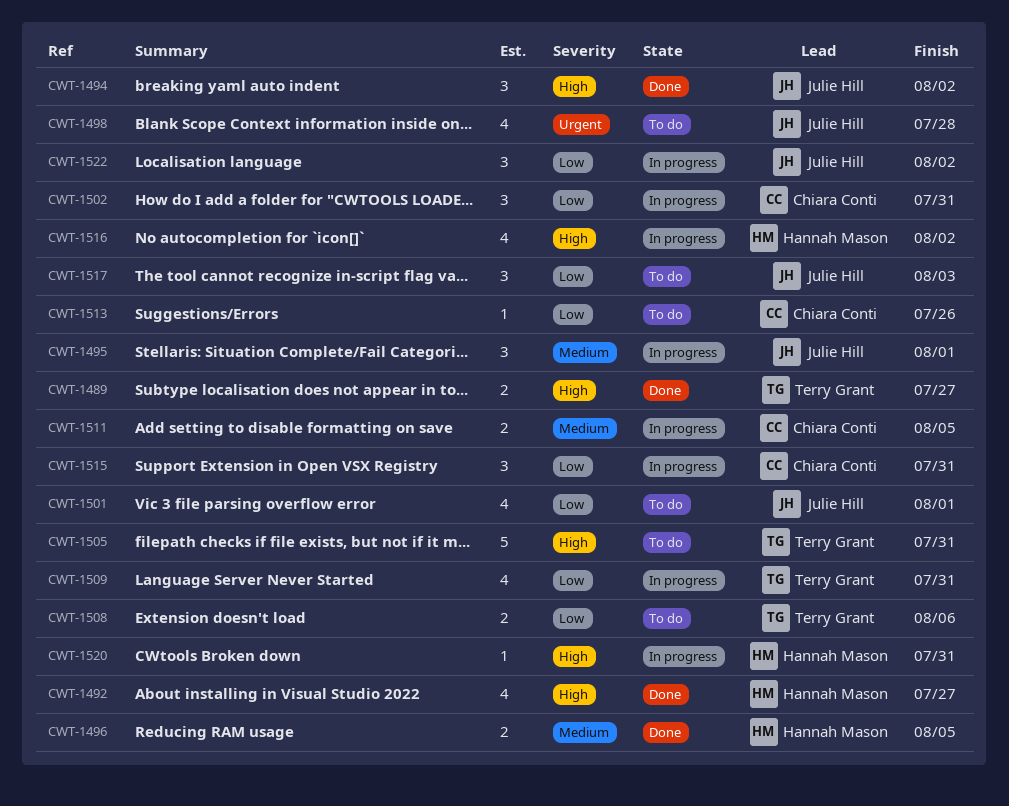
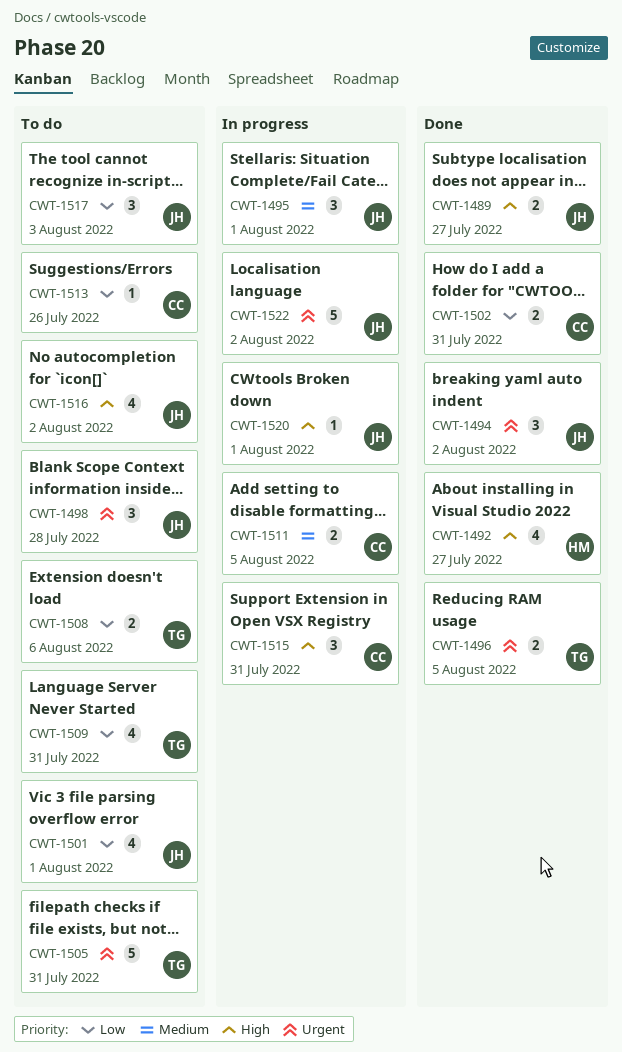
CWT-1489, owner: Terry Grant -> Julie Hill
CWT-1494, priority: High -> Urgent
CWT-1496, owner: Hannah Mason -> Terry Grant
CWT-1496, priority: Medium -> Urgent
CWT-1498, estimate: 4 -> 3
CWT-1502, status: In progress -> Done
CWT-1502, estimate: 3 -> 2
CWT-1505, priority: High -> Urgent
CWT-1509, status: In progress -> To do
CWT-1515, priority: Low -> High
CWT-1516, status: In progress -> To do
CWT-1516, owner: Hannah Mason -> Julie Hill
CWT-1520, owner: Hannah Mason -> Julie Hill
CWT-1520, due: Jul 31 -> Aug 1
CWT-1522, priority: Low -> Urgent
CWT-1522, estimate: 3 -> 5

